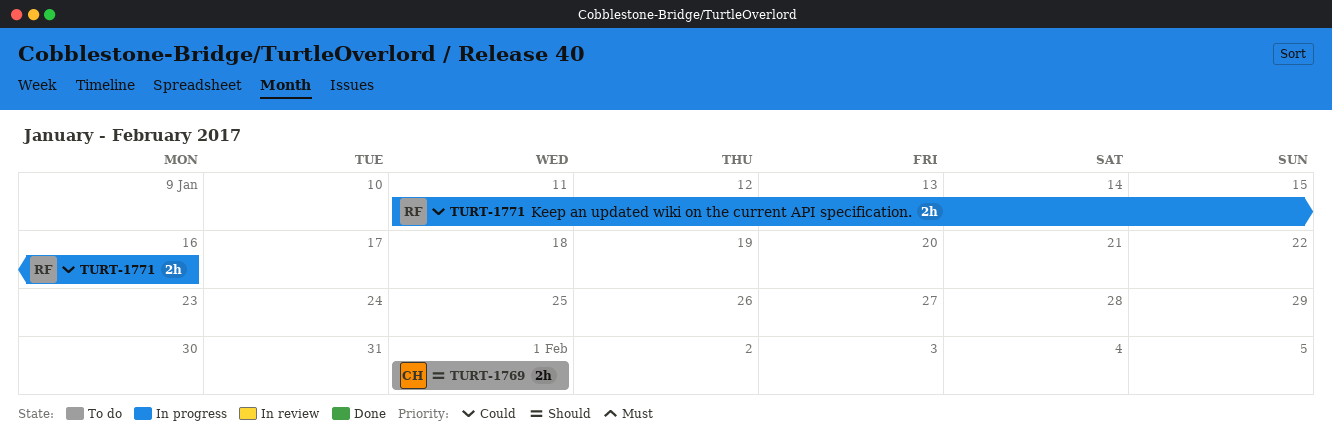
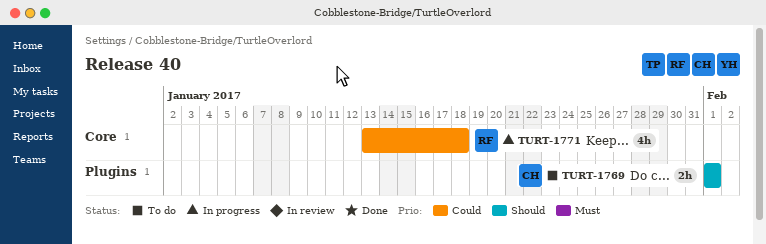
TURT-1771, estimate: 2h -> 4h
TURT-1771, start: Jan 11 -> Jan 13
TURT-1771, due: Jan 16 -> Jan 18

